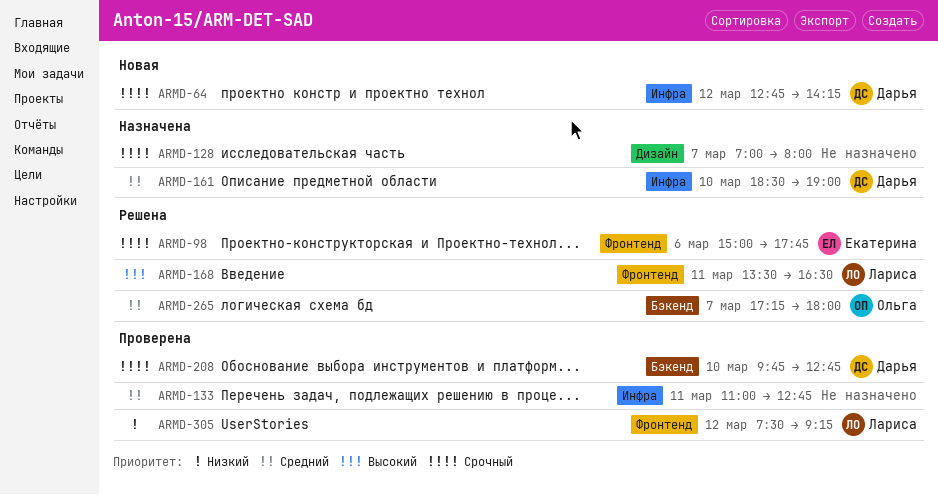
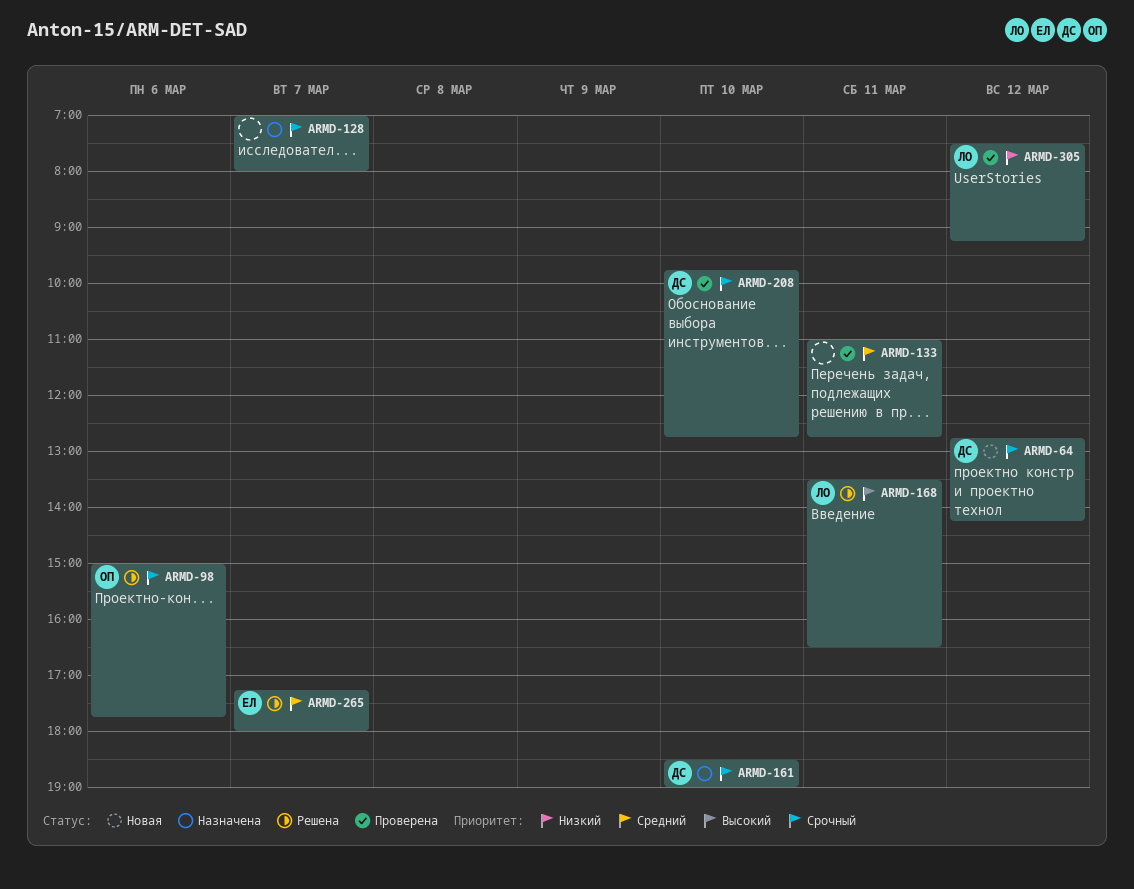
ARMD-98, owner: Екатерина -> Ольга
ARMD-161, priority: Средний -> Срочный
ARMD-265, owner: Ольга -> Екатерина

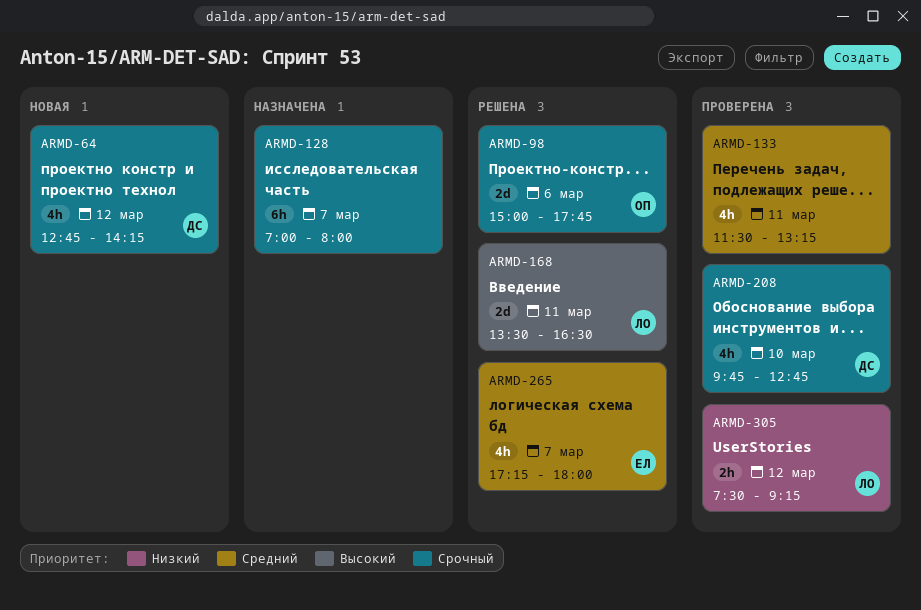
ARMD-133, begins: 11:00 -> 11:30
ARMD-133, ends: 12:45 -> 13:15
ARMD-161: present -> none

